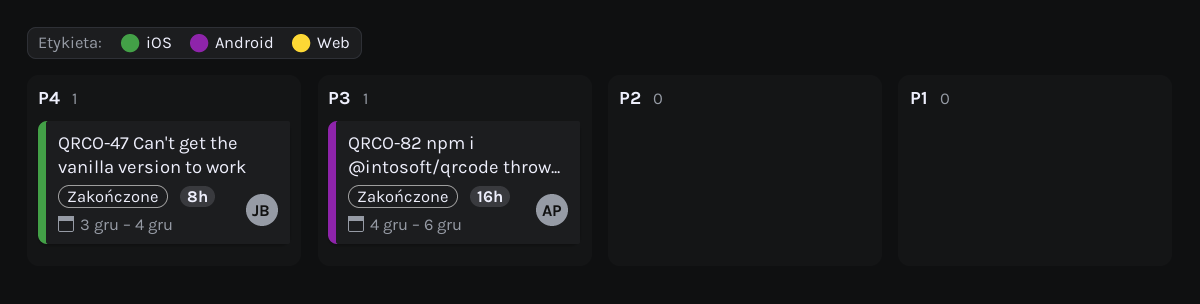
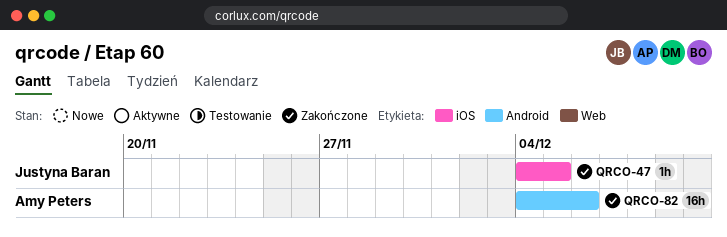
QRCO-47, estimate: 8h -> 1h
QRCO-47, start: Dec 3 -> Dec 4
QRCO-47, due: Dec 4 -> Dec 5

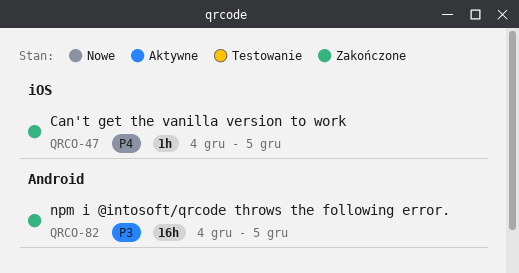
QRCO-82, due: Dec 6 -> Dec 5

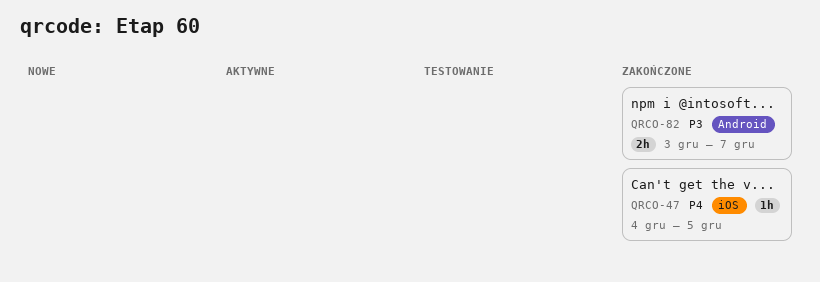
QRCO-82, estimate: 16h -> 2h
QRCO-82, start: Dec 4 -> Dec 3
QRCO-82, due: Dec 5 -> Dec 7

